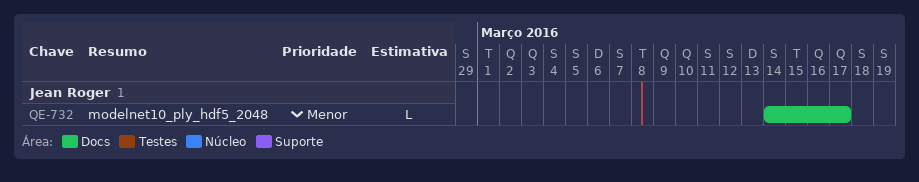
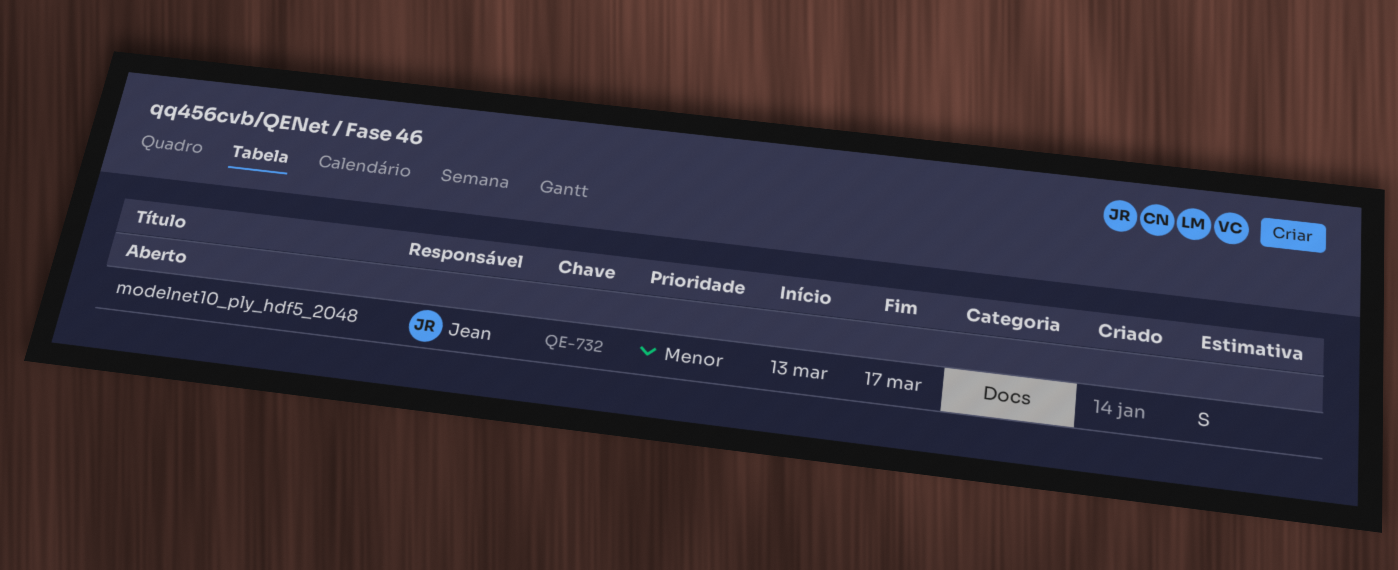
QE-732, estimate: L -> S
QE-732, start: Mar 14 -> Mar 13

